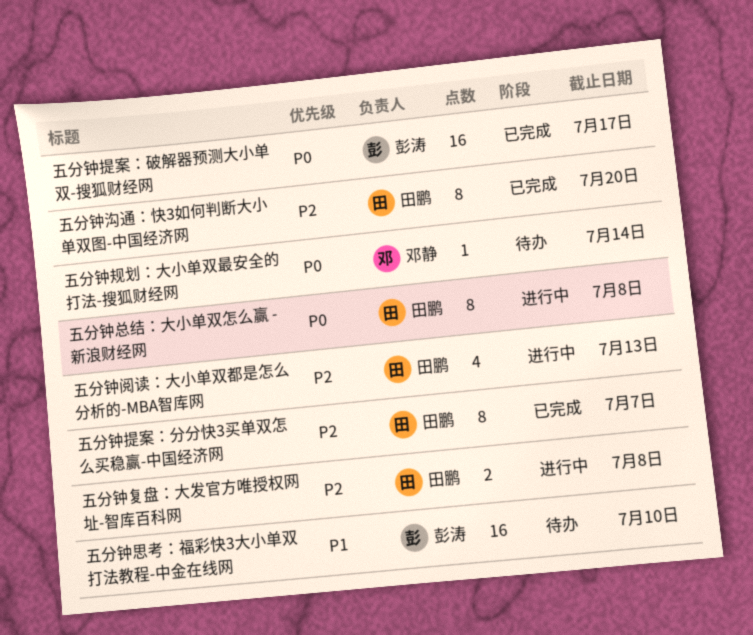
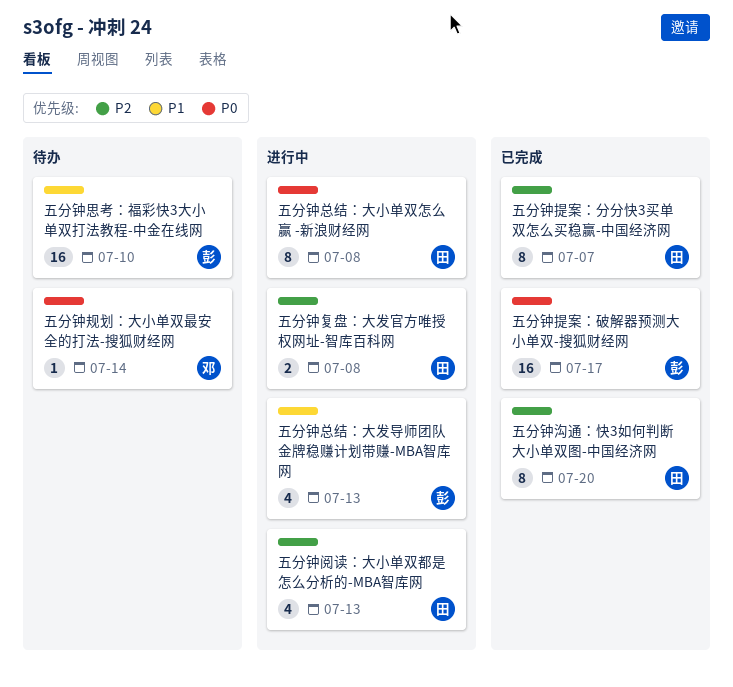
五分钟总结：大发导师团队金牌稳赚计划带赚-MBA智库网: none -> present

